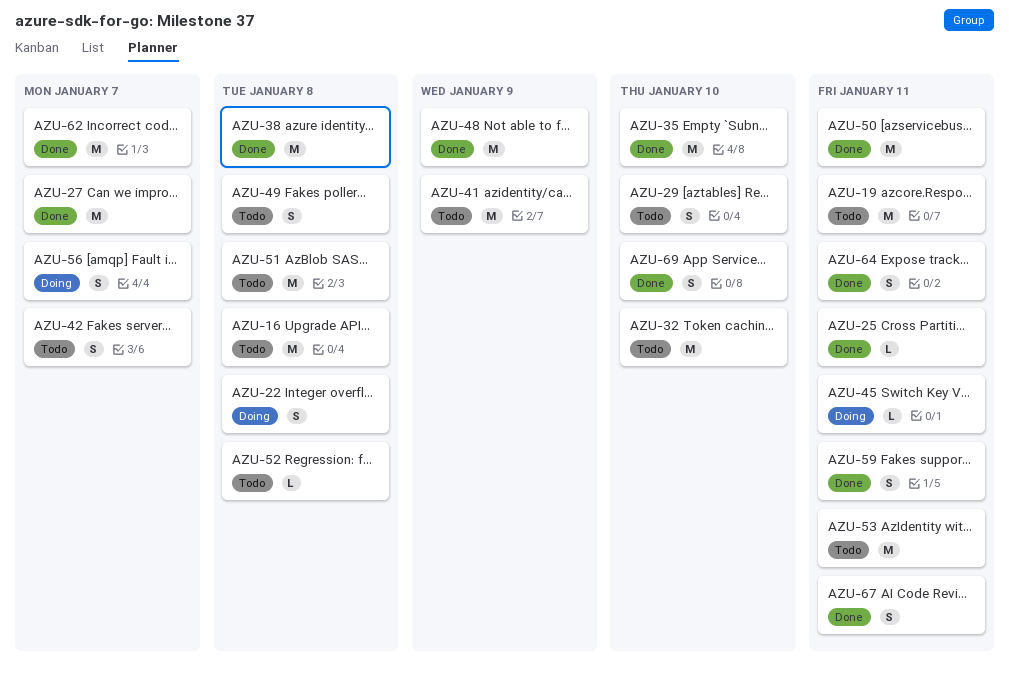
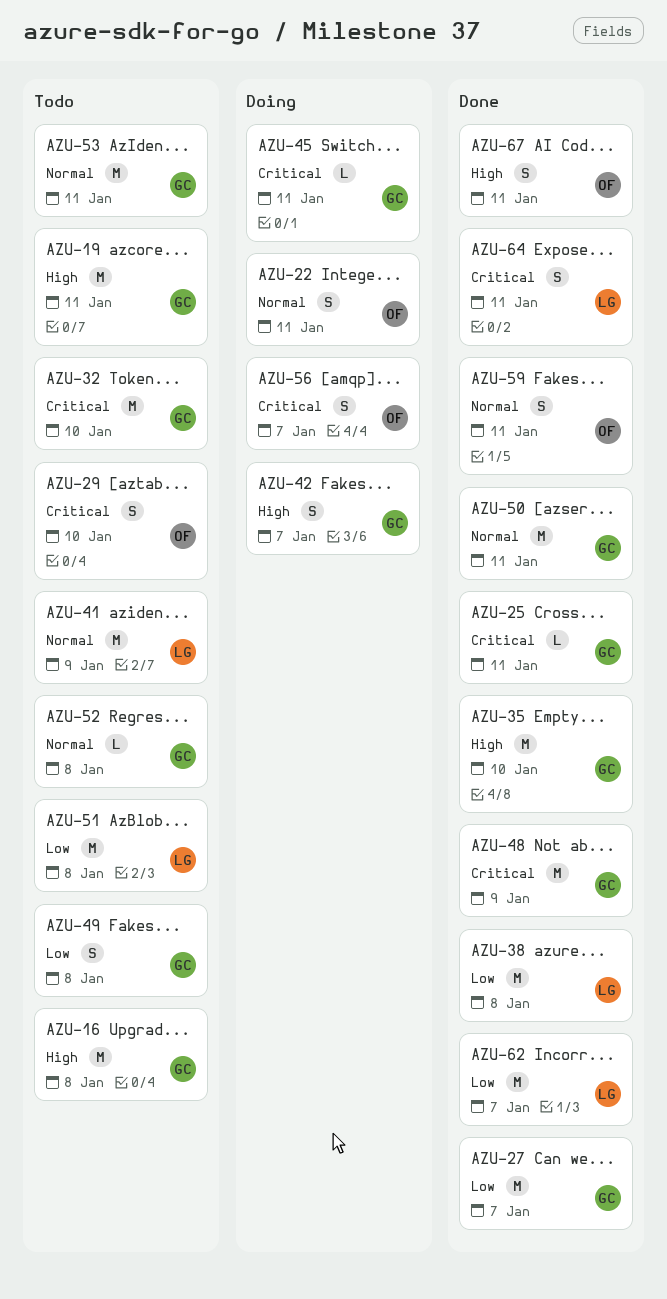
AZU-22, due: Jan 8 -> Jan 11
AZU-42, status: Todo -> Doing
AZU-69: present -> none

